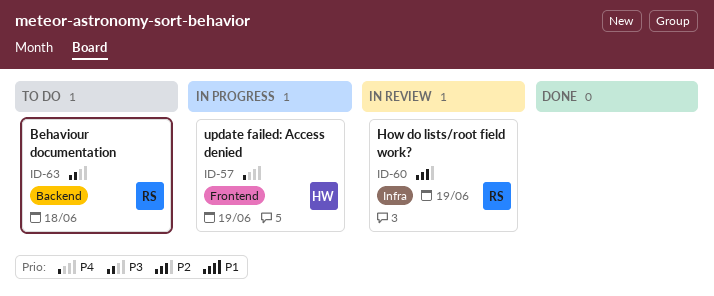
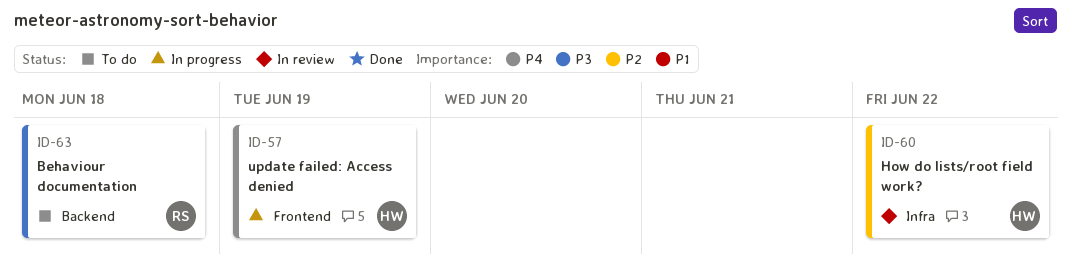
ID-60, owner: RS -> HW
ID-60, due: Jun 19 -> Jun 22

